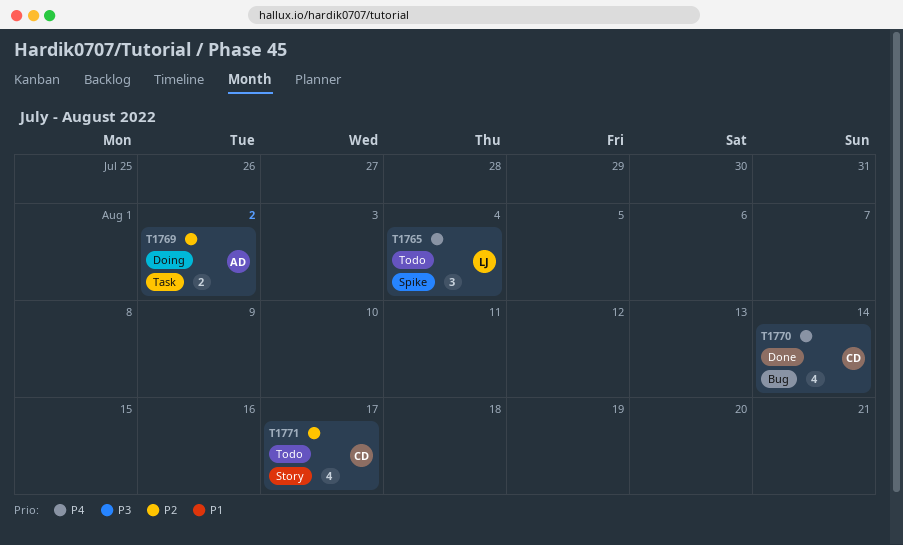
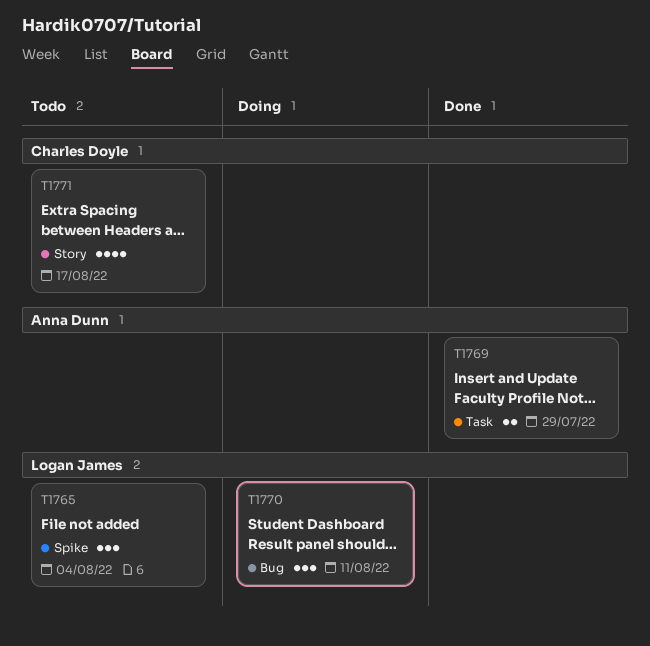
T1769, status: Doing -> Done
T1769, due: Aug 2 -> Jul 29
T1770, status: Done -> Doing
T1770, owner: Charles Doyle -> Logan James
T1770, estimate: 4 -> 3
T1770, due: Aug 14 -> Aug 11

